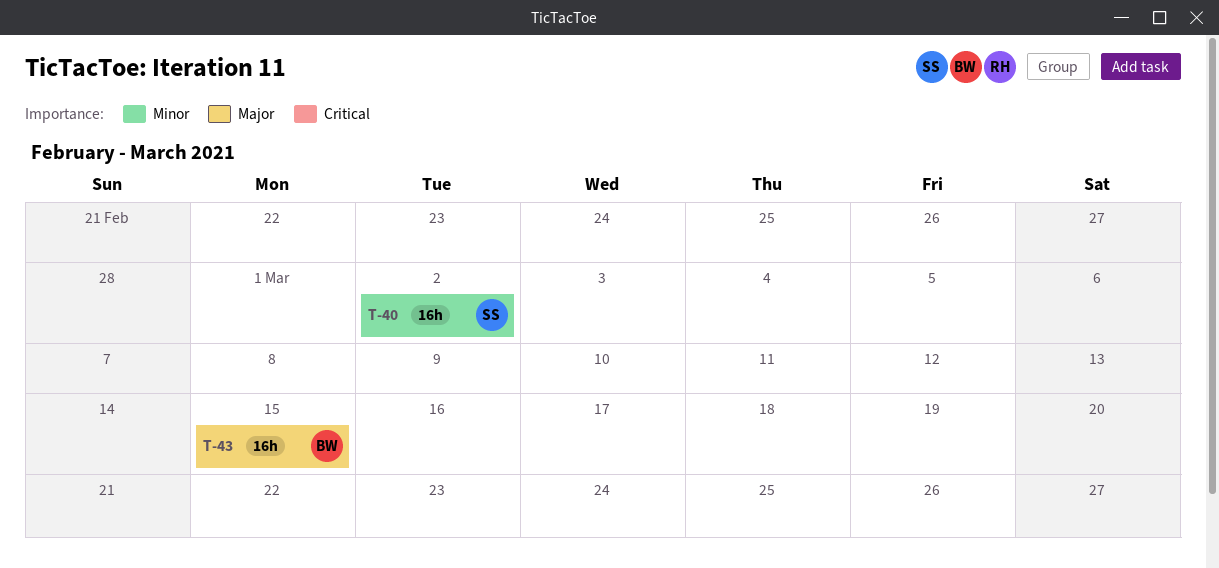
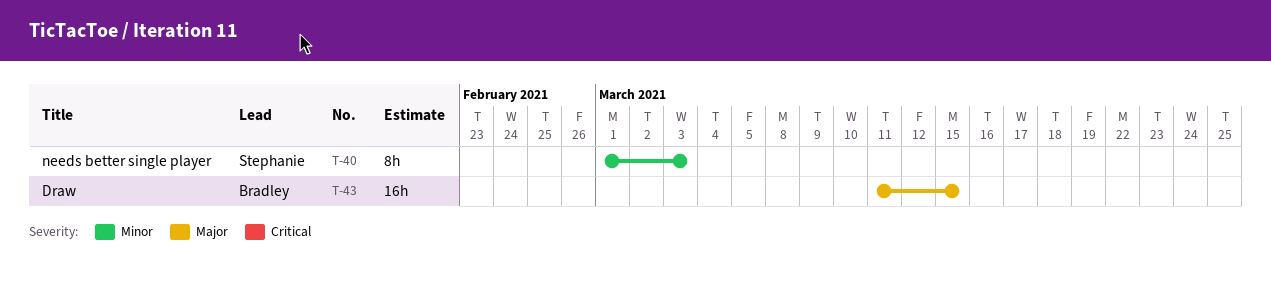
T-40, estimate: 16h -> 8h
T-40, due: Mar 2 -> Mar 3

